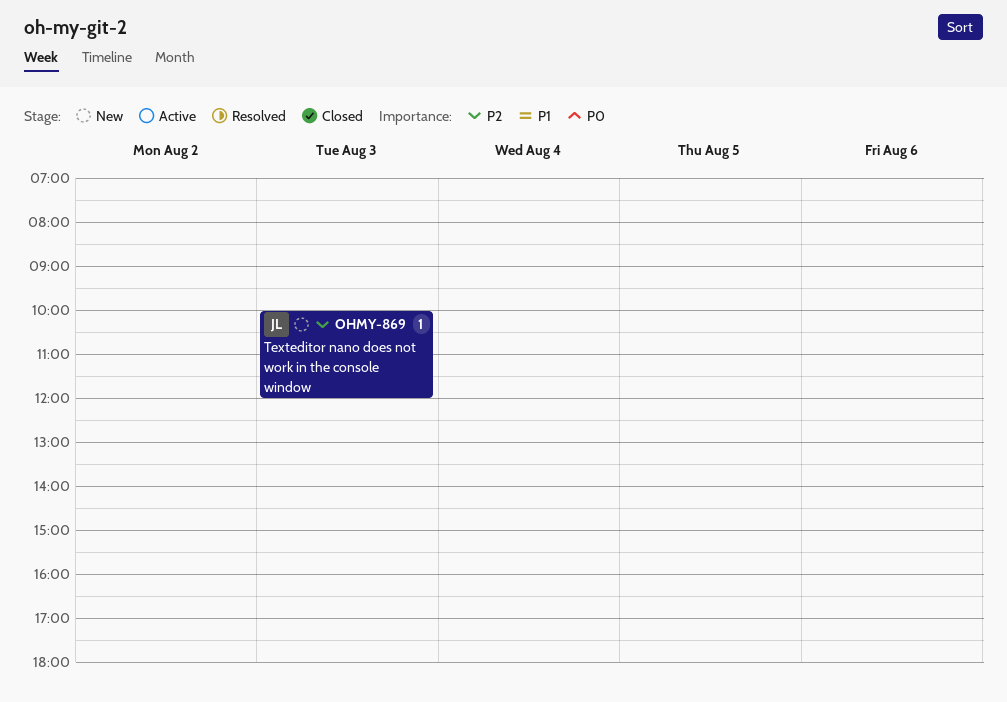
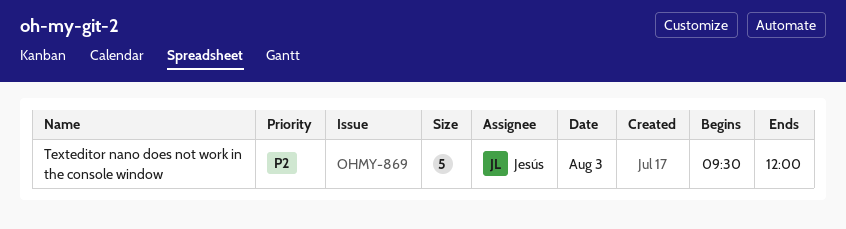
OHMY-869, estimate: 1 -> 5
OHMY-869, begins: 10:00 -> 09:30

